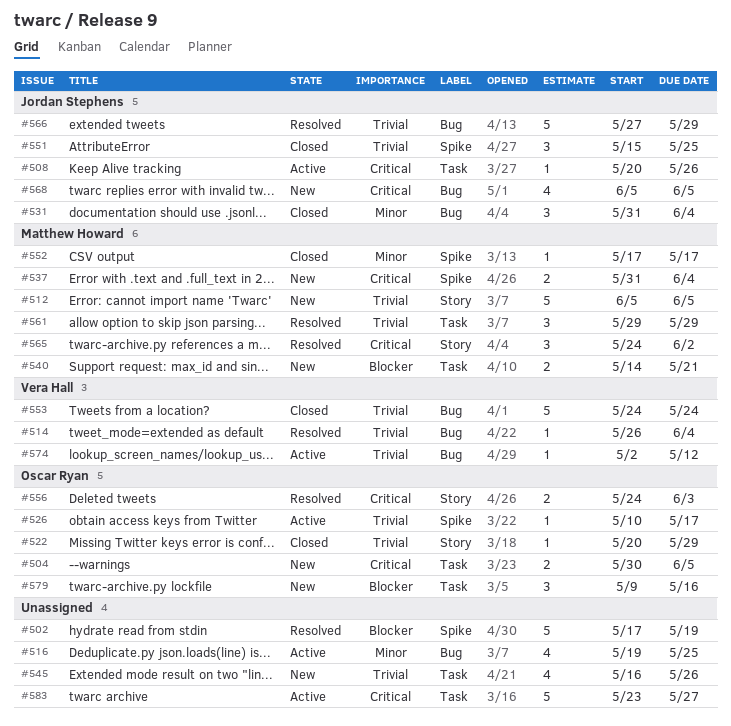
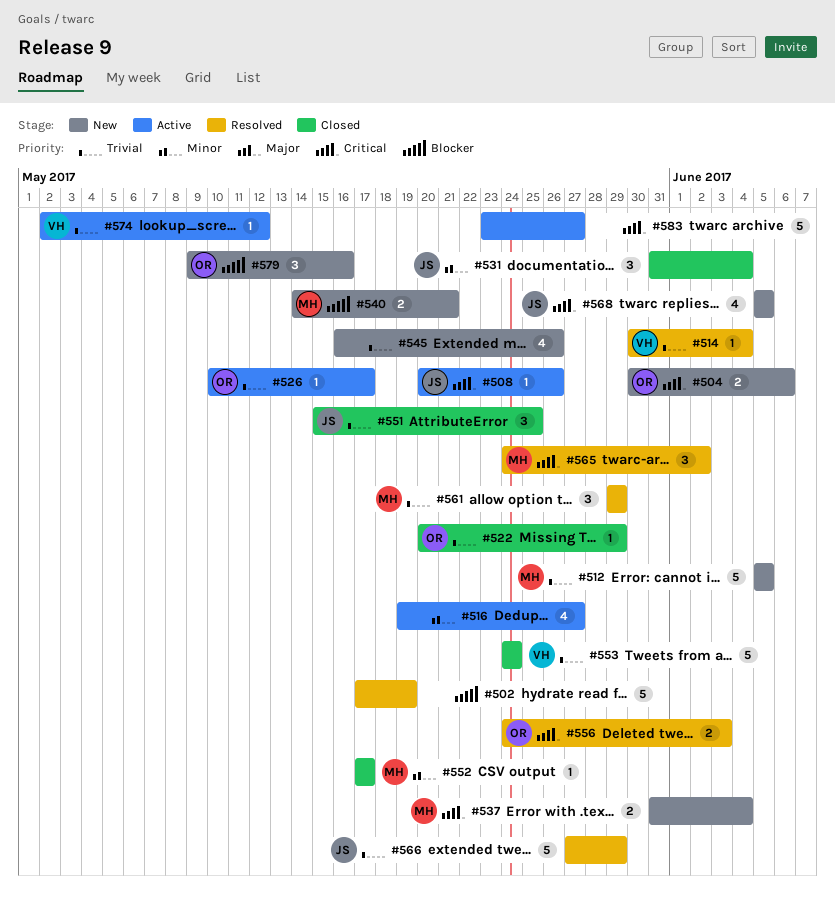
#504, due: Jun 5 -> Jun 6
#514, start: May 26 -> May 30
#516, due: May 25 -> May 27

